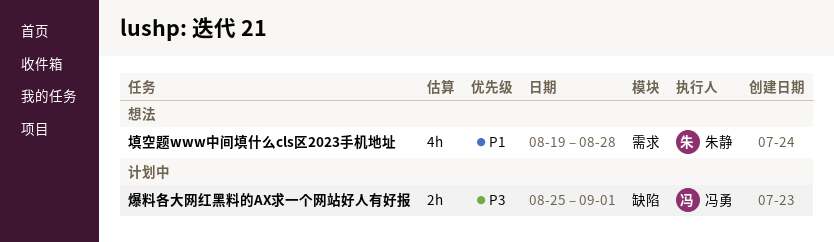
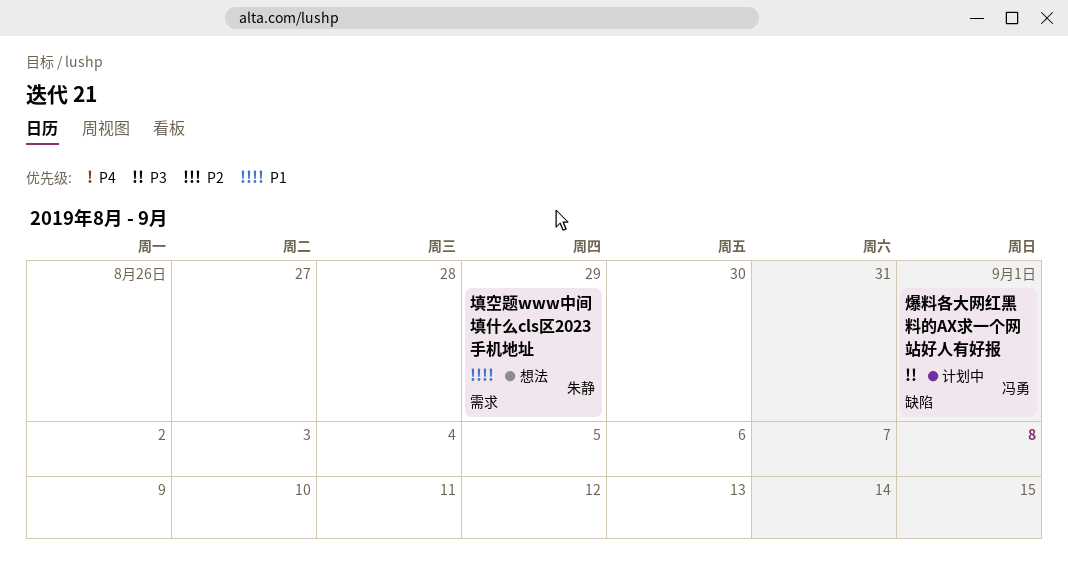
填空题www中间填什么cls区2023手机地址, due: Aug 28 -> Aug 29

